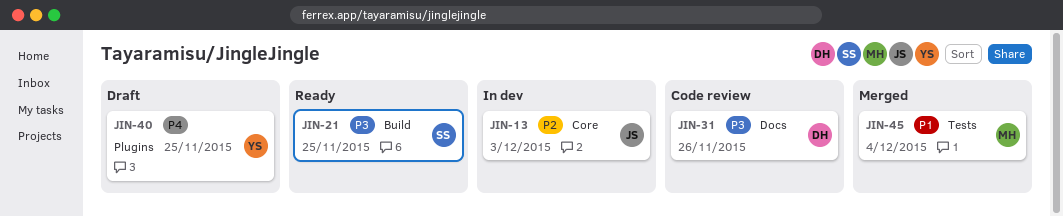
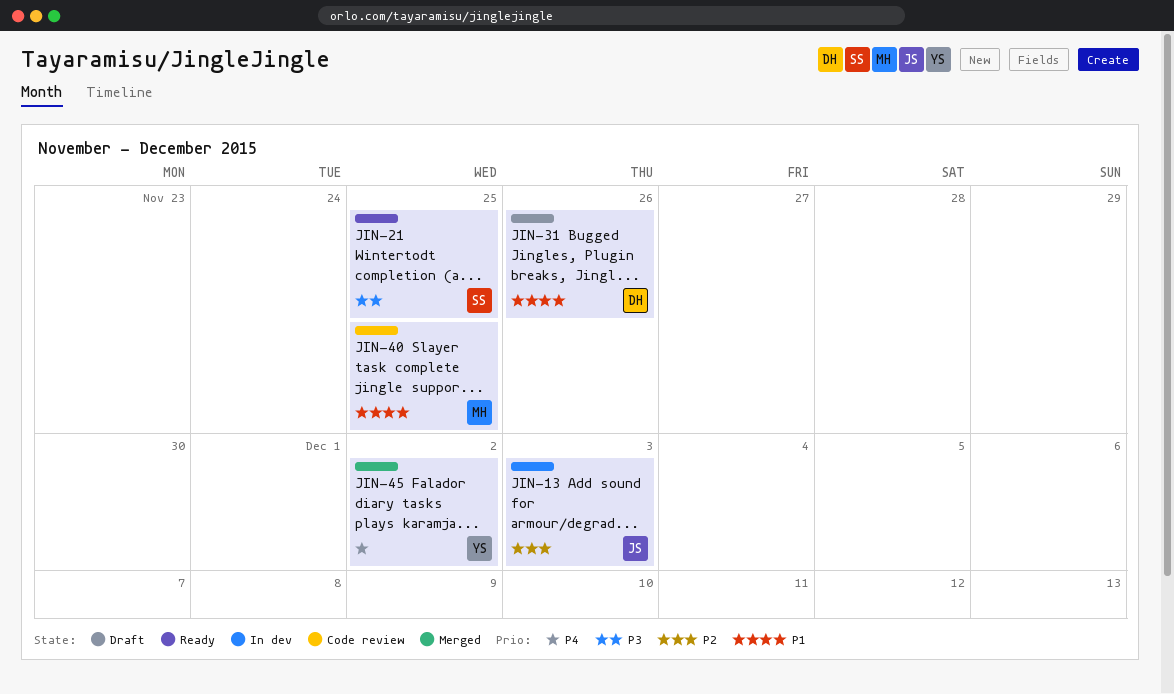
JIN-31, status: Code review -> Draft
JIN-31, priority: P3 -> P1
JIN-40, status: Draft -> Code review
JIN-40, owner: YS -> MH
JIN-40, priority: P4 -> P1
JIN-45, owner: MH -> YS
JIN-45, priority: P1 -> P4
JIN-45, due: Dec 4 -> Dec 2

